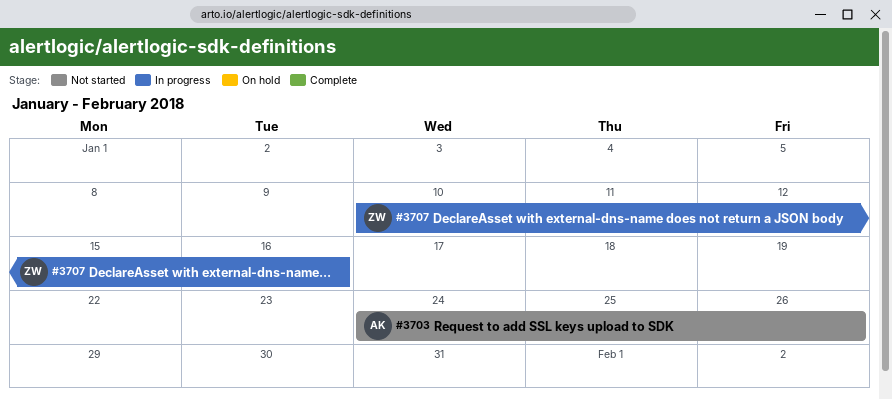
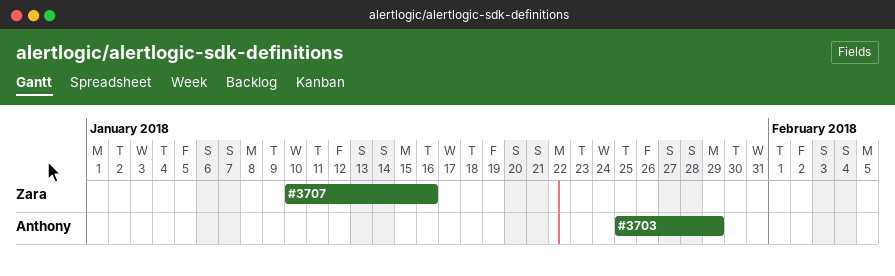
#3703, start: Jan 24 -> Jan 25
#3703, due: Jan 26 -> Jan 29

